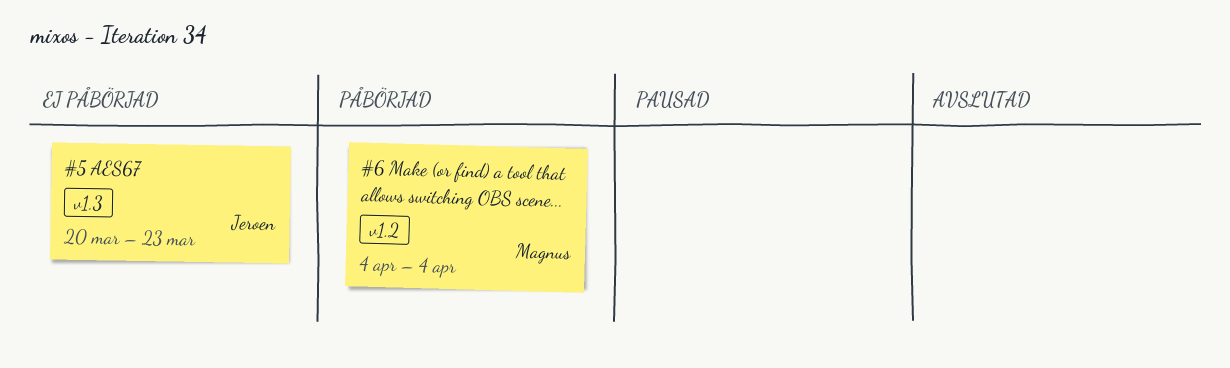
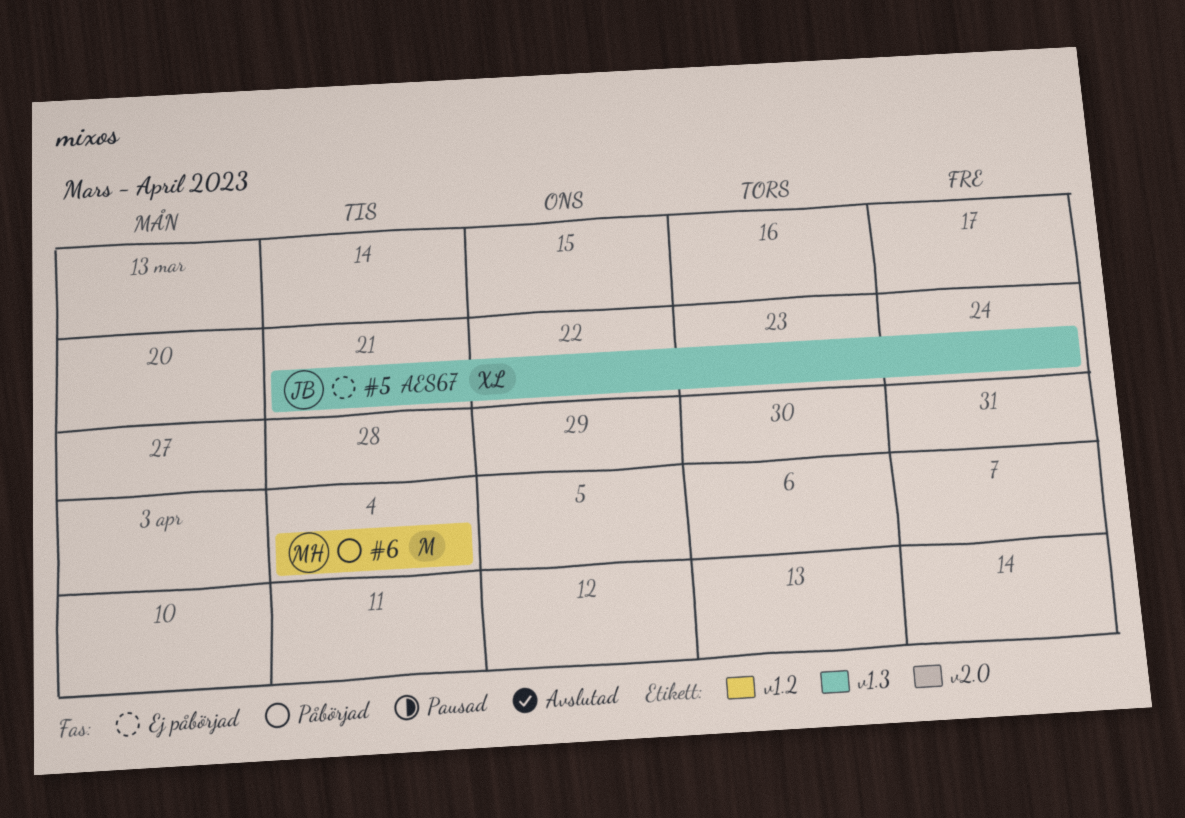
#5, start: Mar 20 -> Mar 21
#5, due: Mar 23 -> Mar 24

